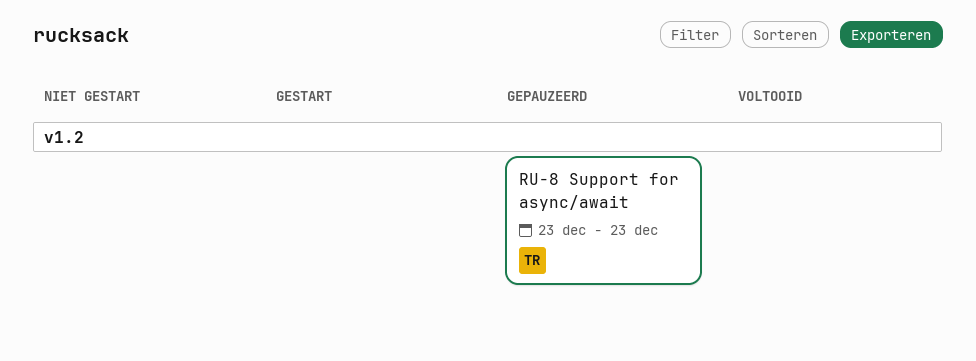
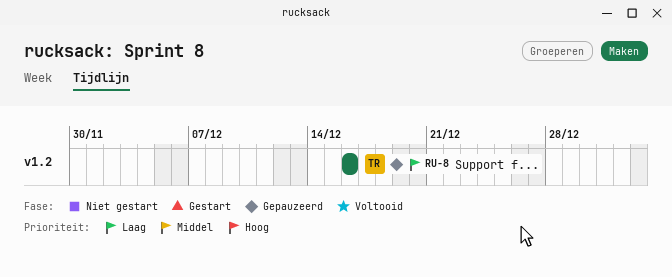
RU-8, start: Dec 23 -> Dec 16
RU-8, due: Dec 23 -> Dec 16

